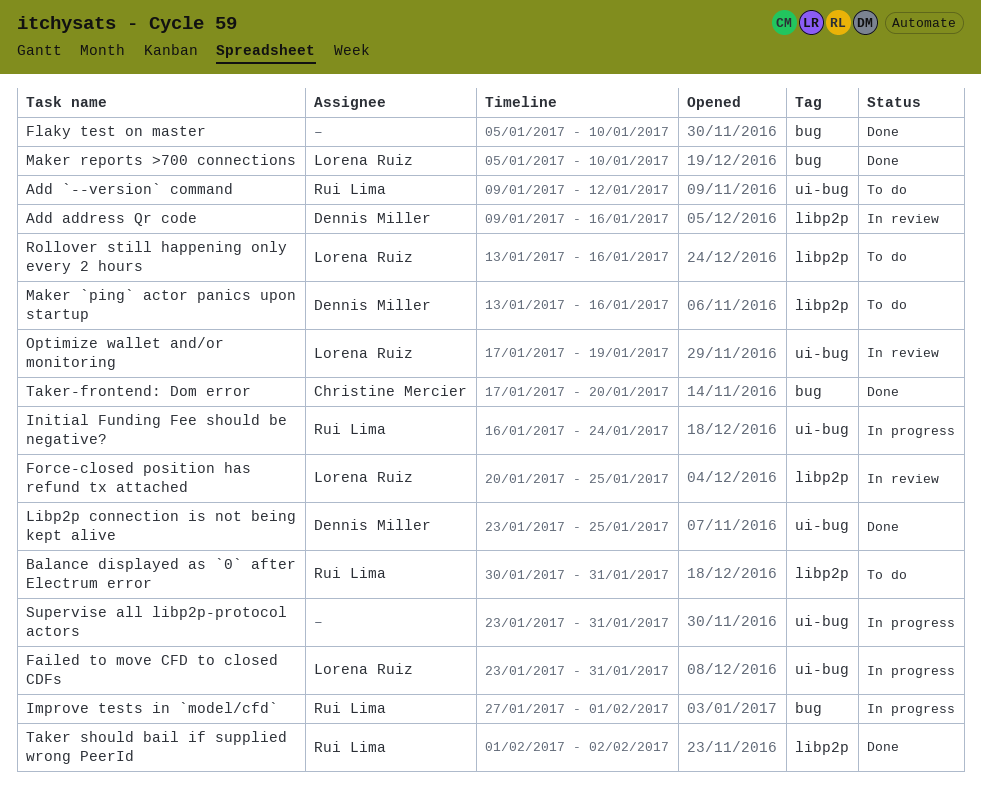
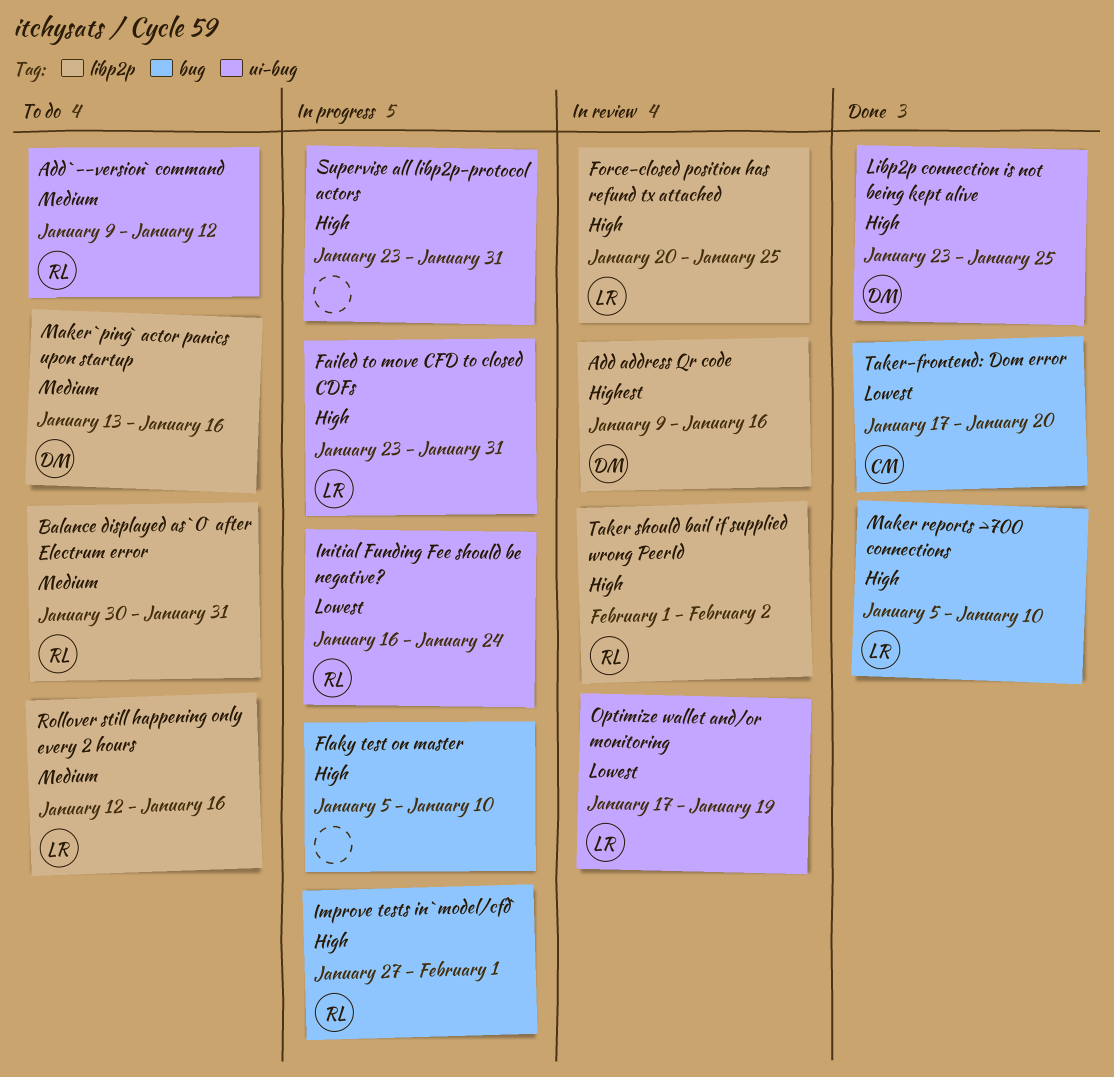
Flaky test on master, status: Done -> In progress
Rollover still happening only every 2 hours, start: Jan 13 -> Jan 12
Taker should bail if supplied wrong PeerId, status: Done -> In review

